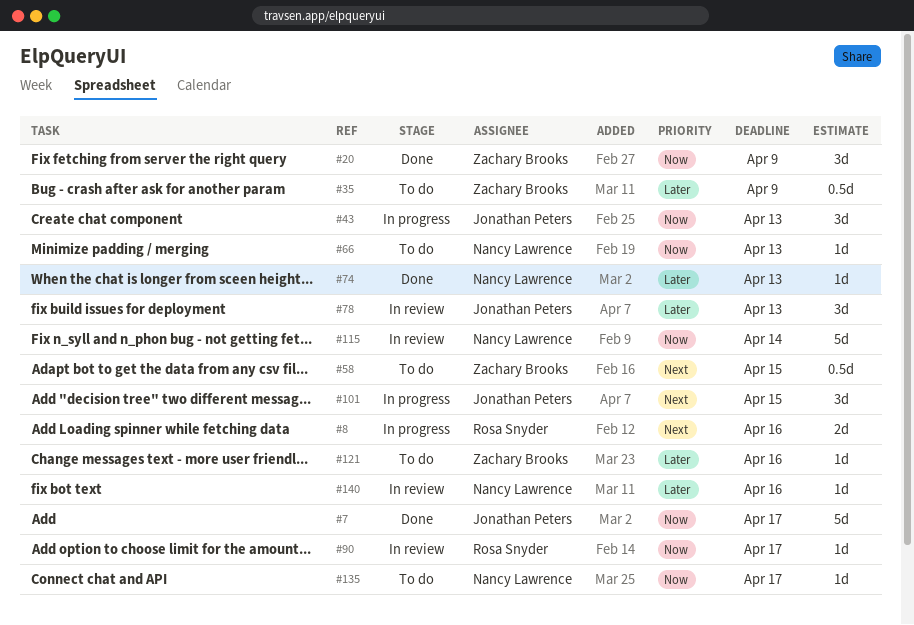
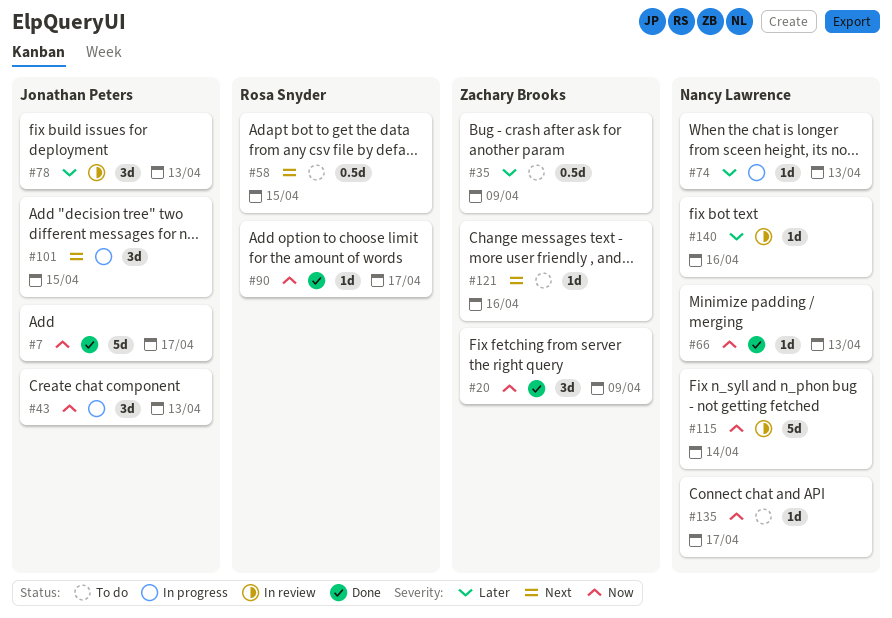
#8: present -> none
#58, owner: Zachary Brooks -> Rosa Snyder
#66, status: To do -> Done
#74, status: Done -> In progress
#90, status: In review -> Done
#121, priority: Later -> Next

